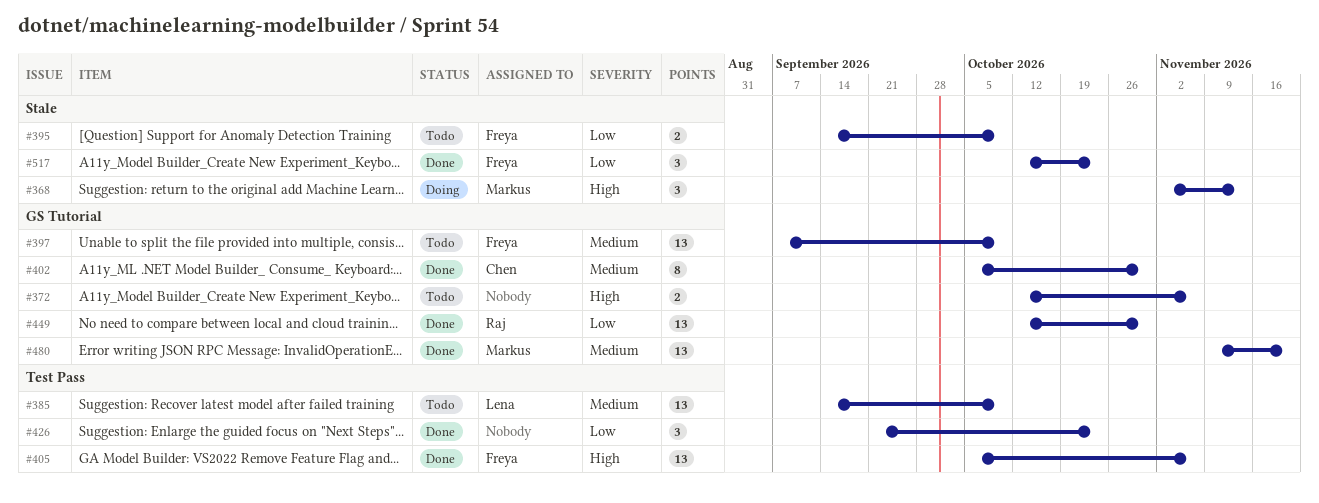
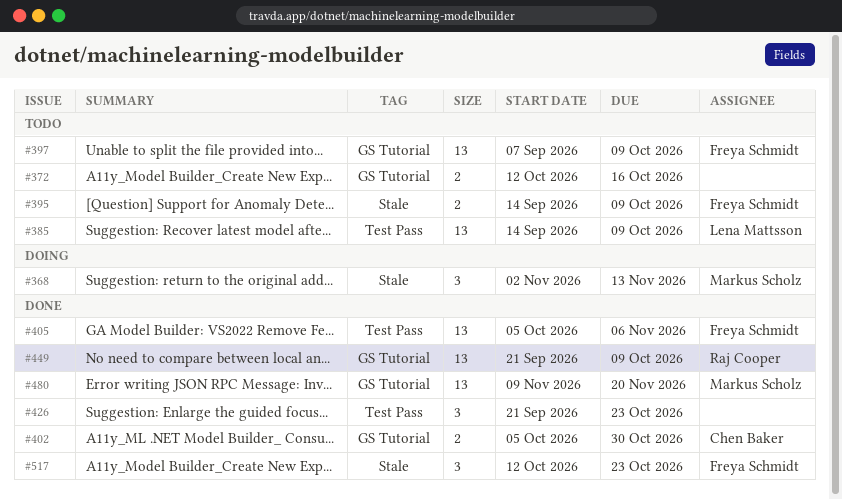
#372, due: Nov 6 -> Oct 16
#402, estimate: 8 -> 2
#449, start: Oct 12 -> Sep 21
#449, due: Oct 30 -> Oct 9

